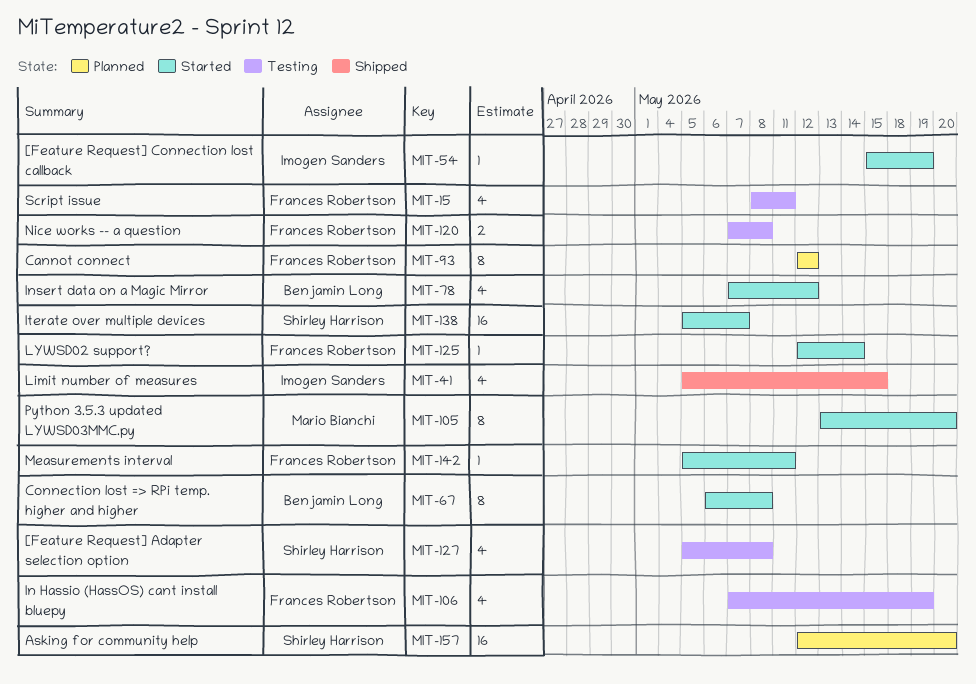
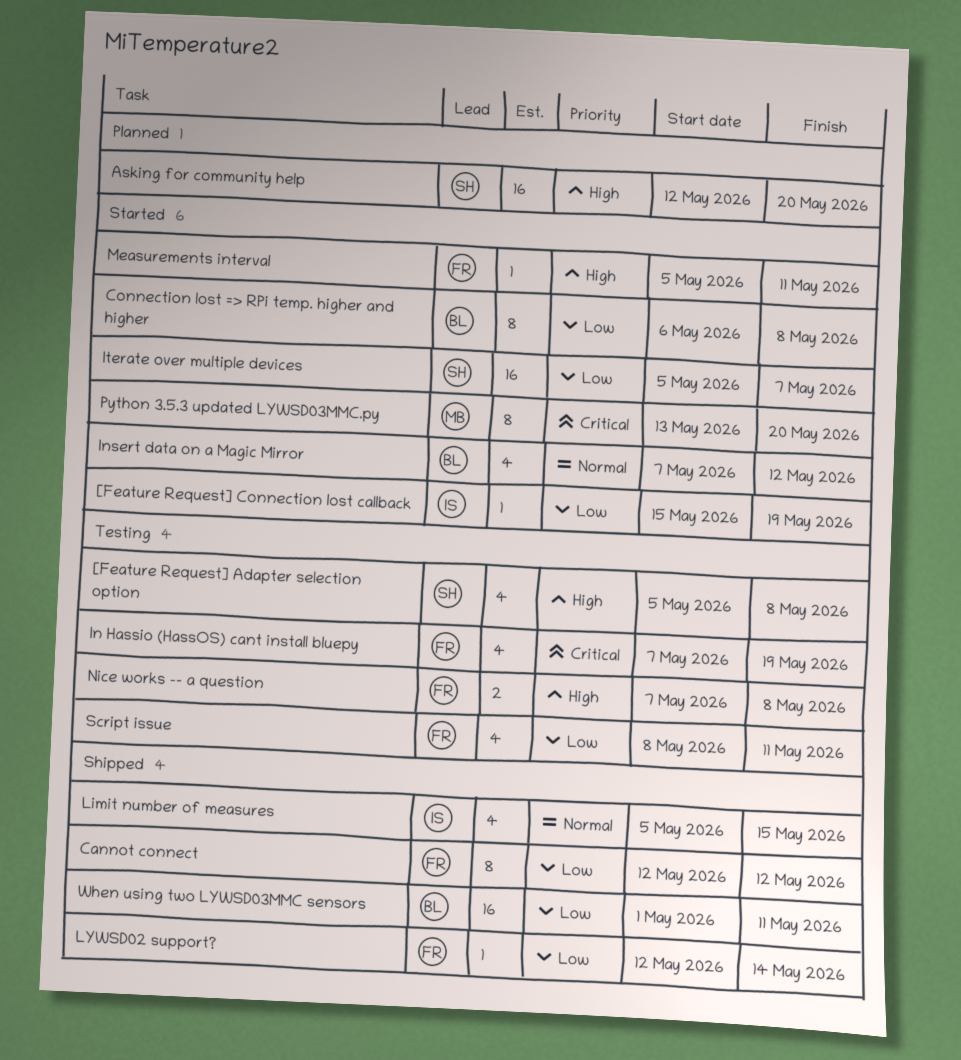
Cannot connect, status: Planned -> Shipped
LYWSD02 support?, status: Started -> Shipped
When using two LYWSD03MMC sensors: none -> present

